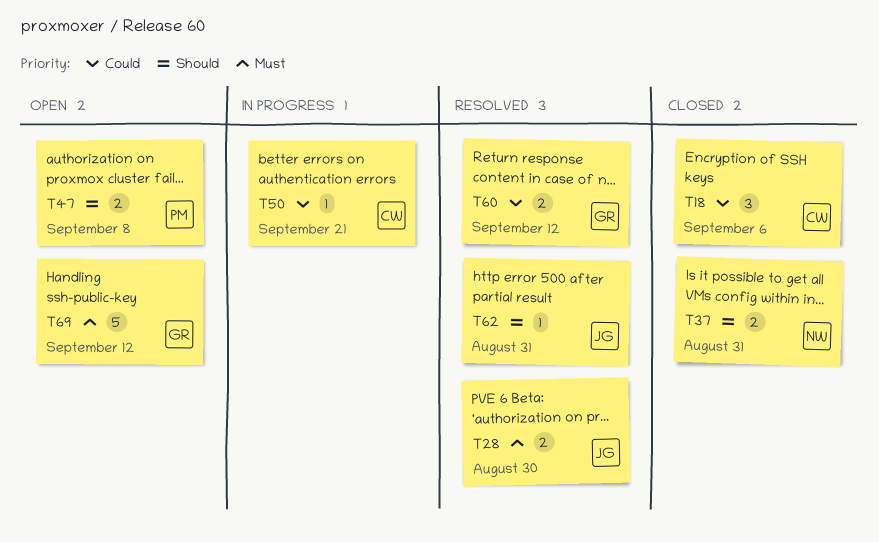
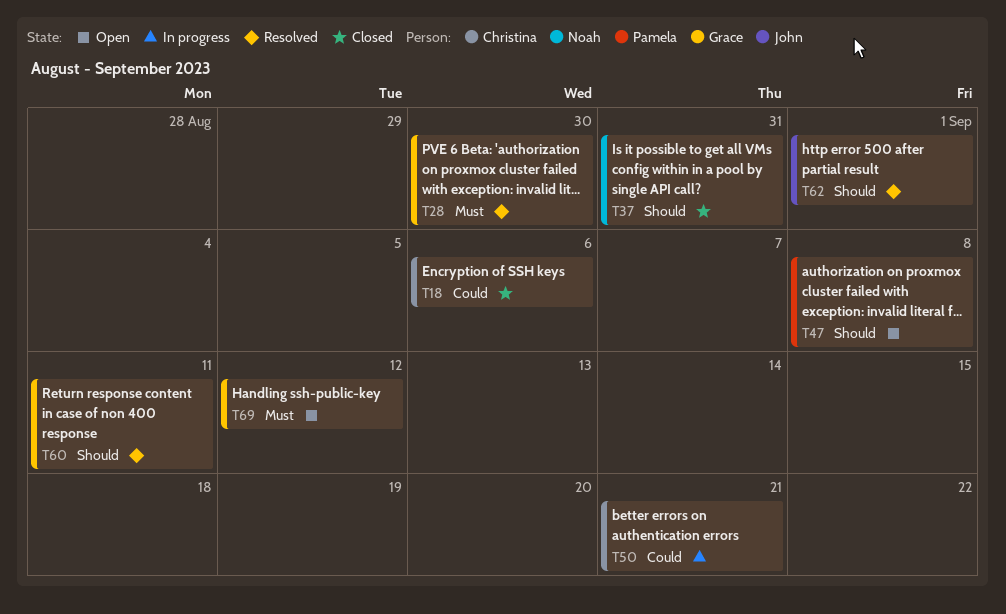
T28, owner: John -> Grace
T60, priority: Could -> Should
T60, due: Sep 12 -> Sep 11
T62, due: Aug 31 -> Sep 1

